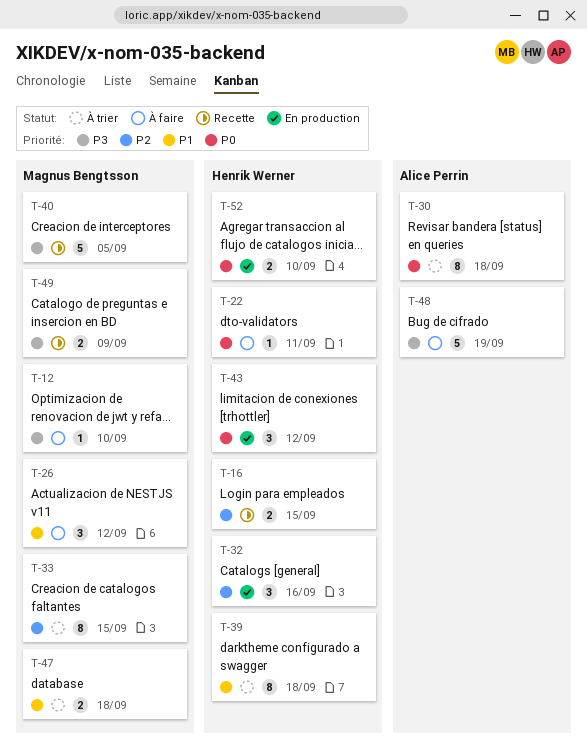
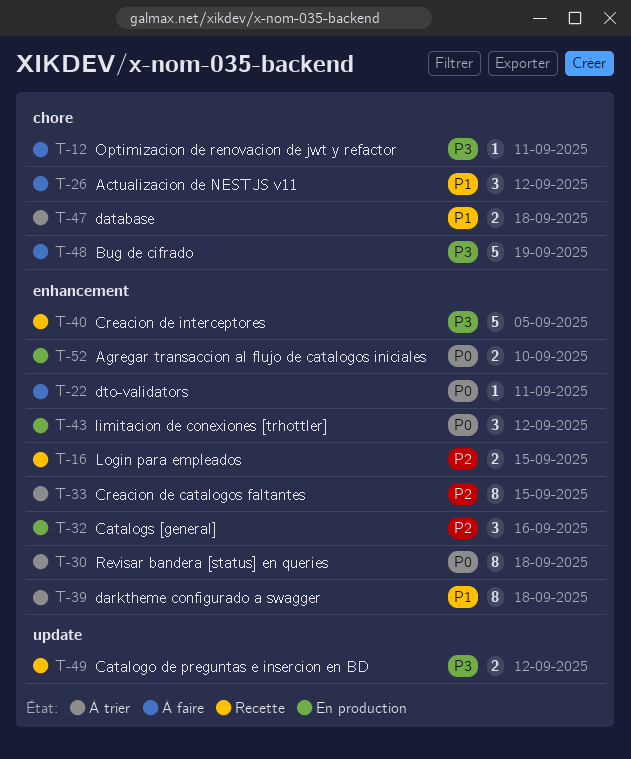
T-12, due: Sep 10 -> Sep 11
T-49, due: Sep 9 -> Sep 12

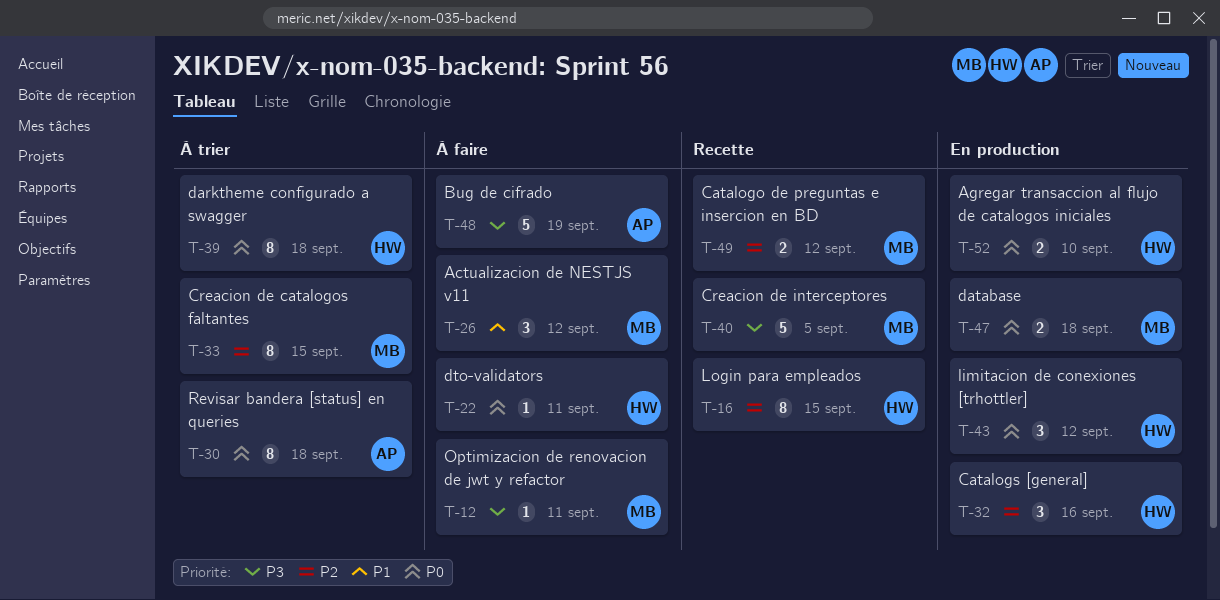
T-16, estimate: 2 -> 8
T-39, priority: P1 -> P0
T-47, status: À trier -> En production
T-47, priority: P1 -> P0
T-49, priority: P3 -> P2

